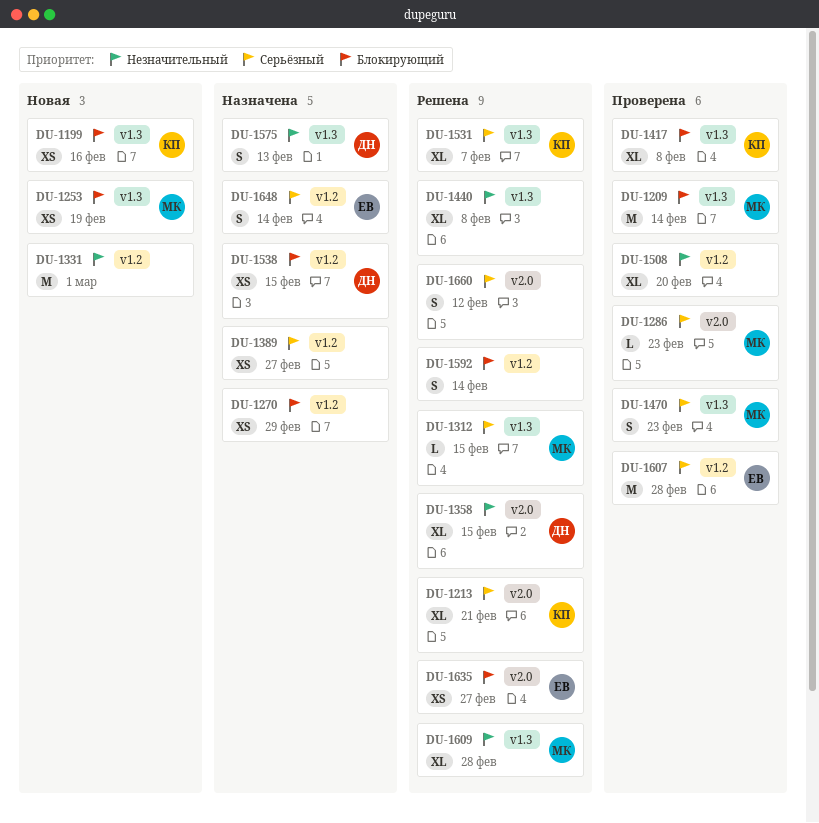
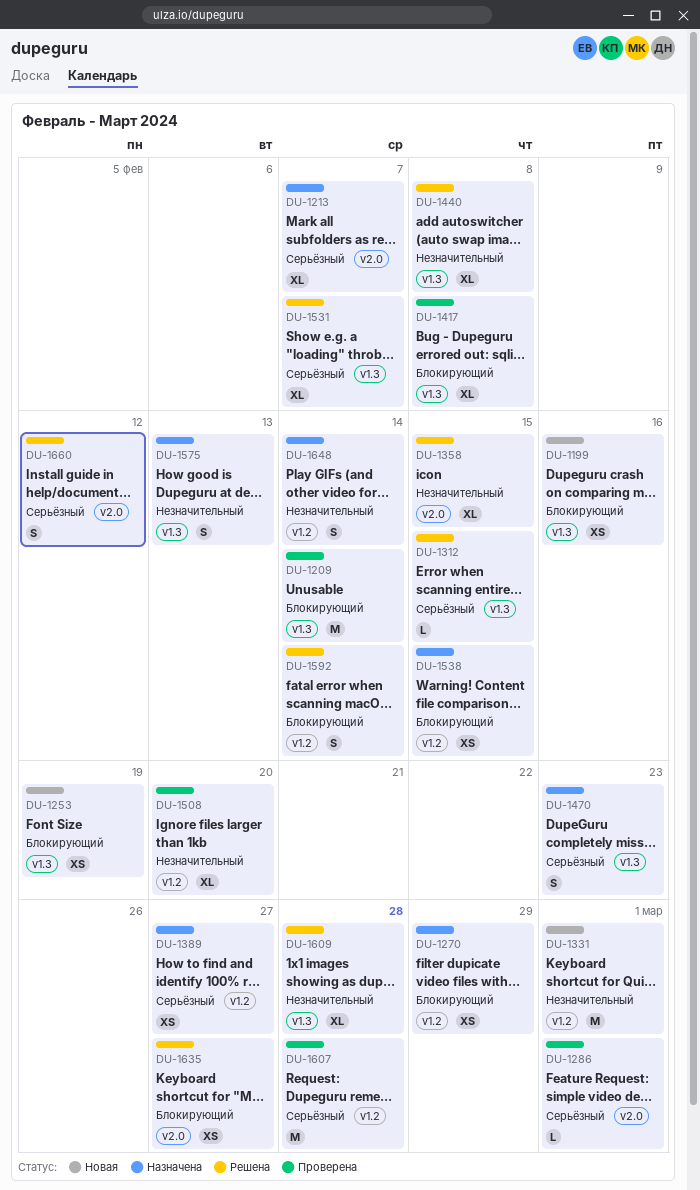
DU-1213, status: Решена -> Назначена
DU-1213, due: Feb 21 -> Feb 7
DU-1286, due: Feb 23 -> Mar 1
DU-1470, status: Проверена -> Назначена
DU-1648, priority: Серьёзный -> Незначительный

